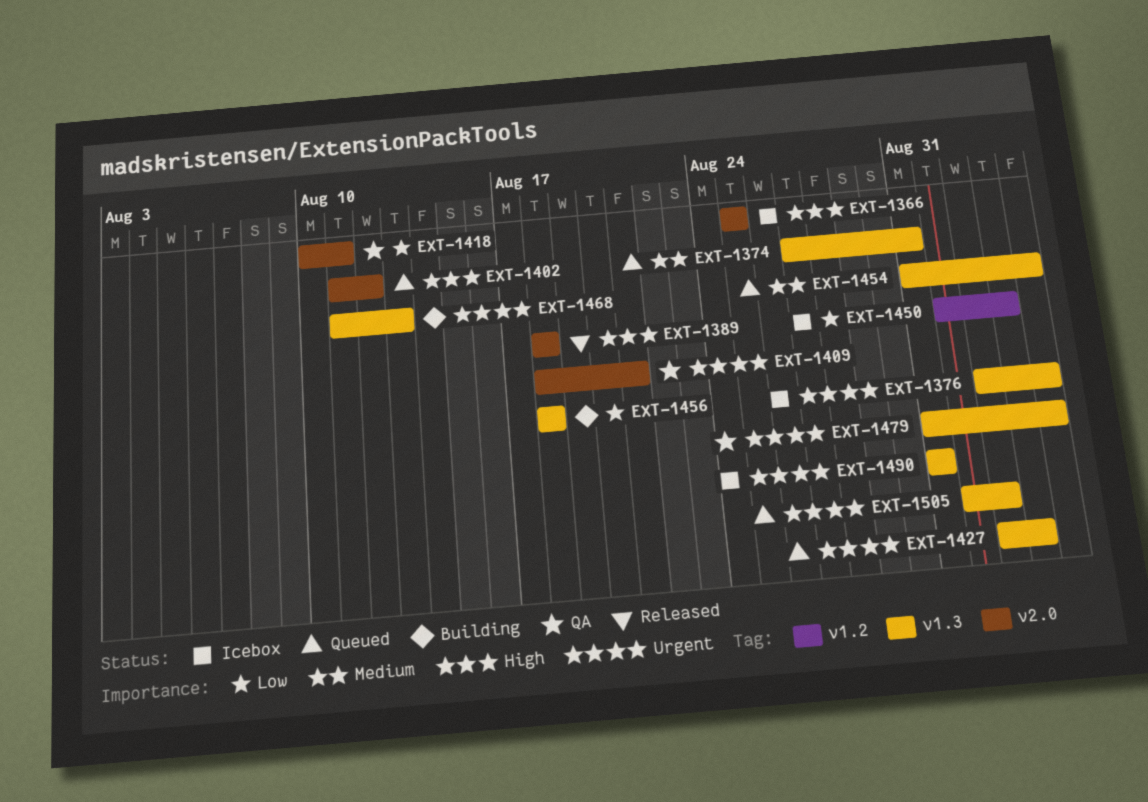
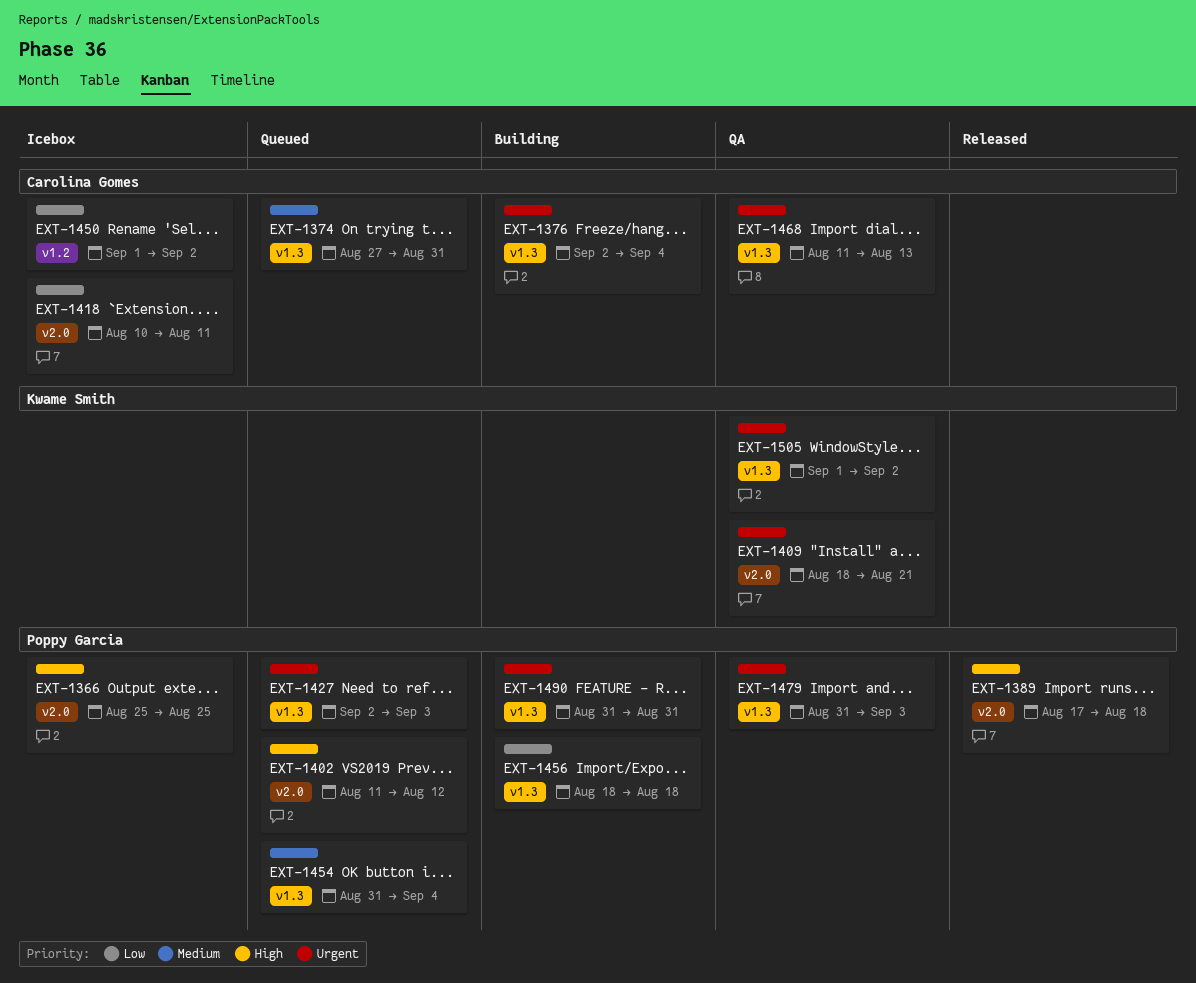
EXT-1376, status: Icebox -> Building
EXT-1389, start: Aug 18 -> Aug 17
EXT-1418, status: QA -> Icebox
EXT-1450, due: Sep 3 -> Sep 2
EXT-1468, status: Building -> QA
EXT-1479, due: Sep 4 -> Sep 3
EXT-1490, status: Icebox -> Building
EXT-1505, status: Queued -> QA

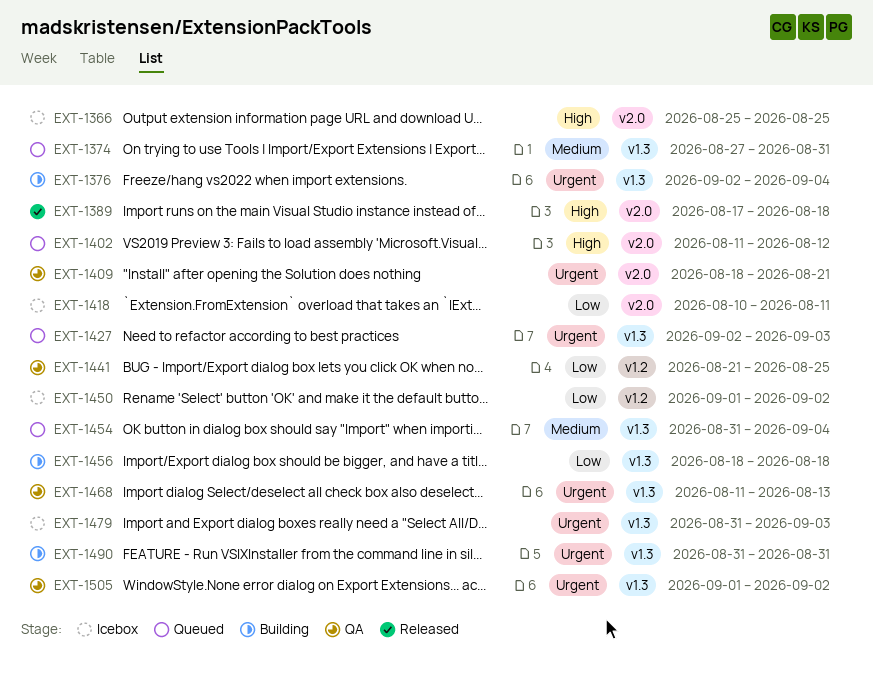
EXT-1441: none -> present
EXT-1479, status: QA -> Icebox

